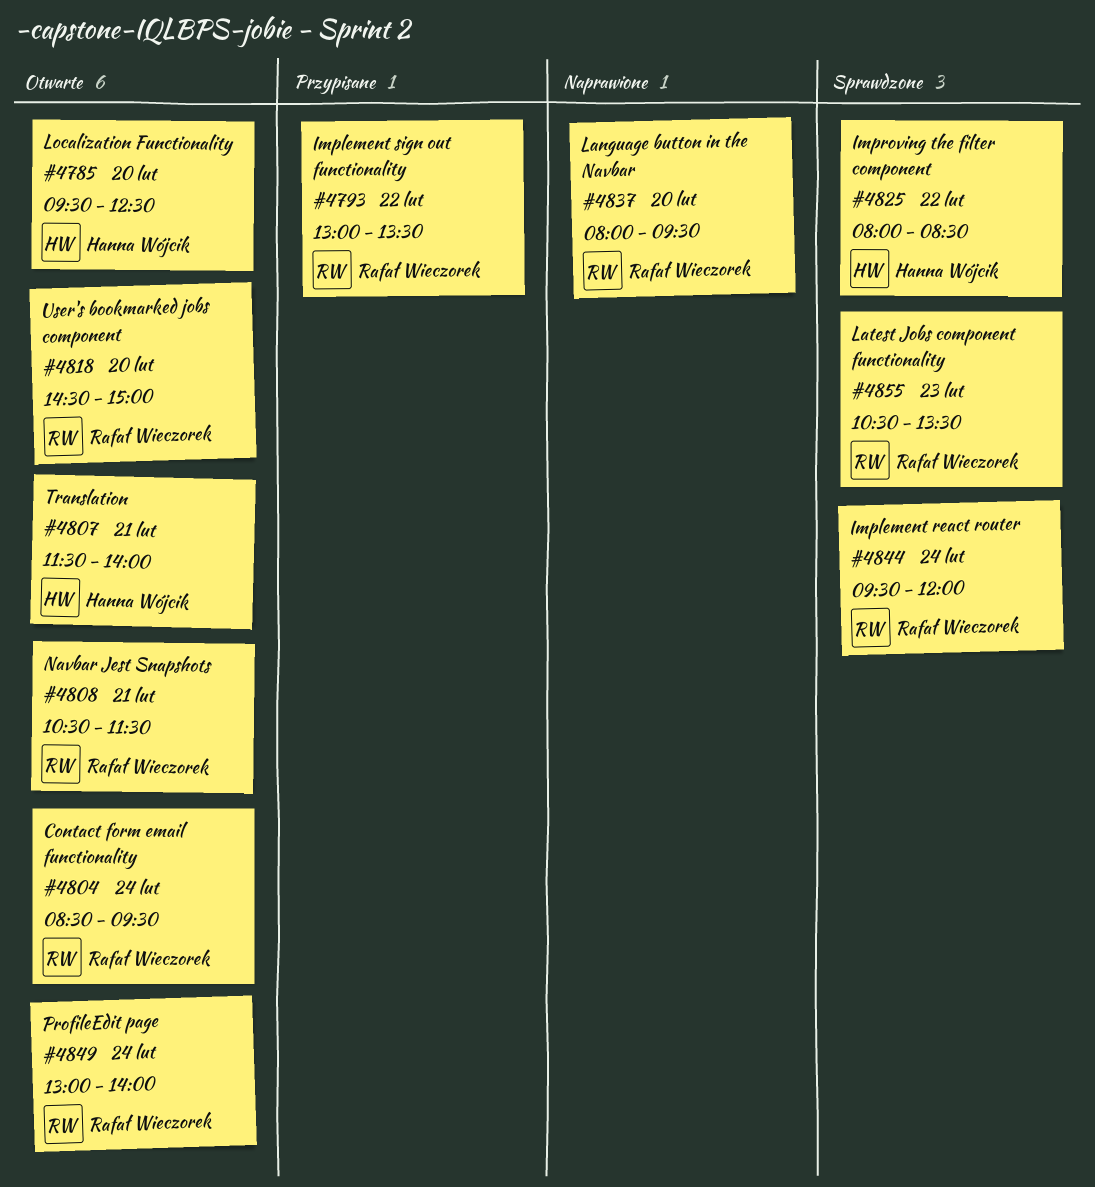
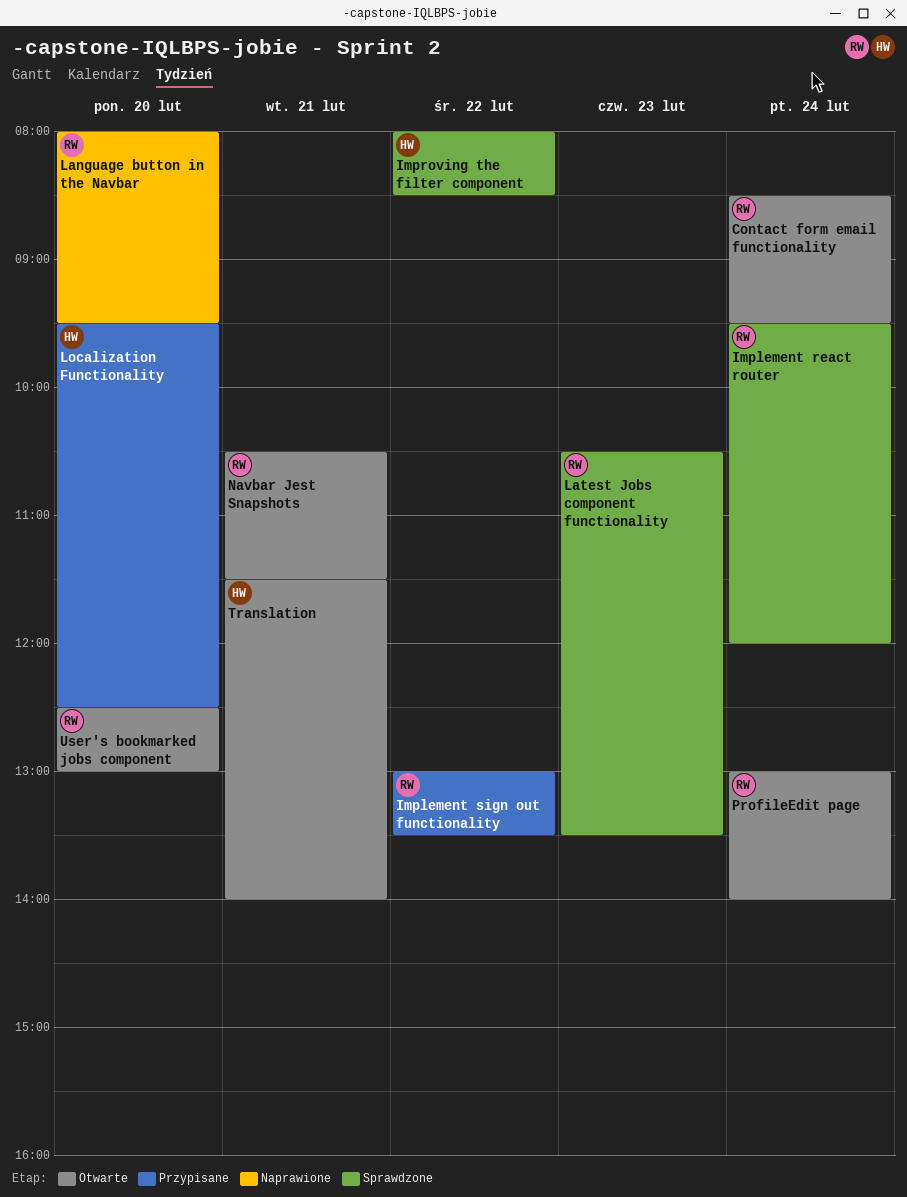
Localization Functionality, status: Otwarte -> Przypisane
User's bookmarked jobs component, begins: 14:30 -> 12:30
User's bookmarked jobs component, ends: 15:00 -> 13:00

